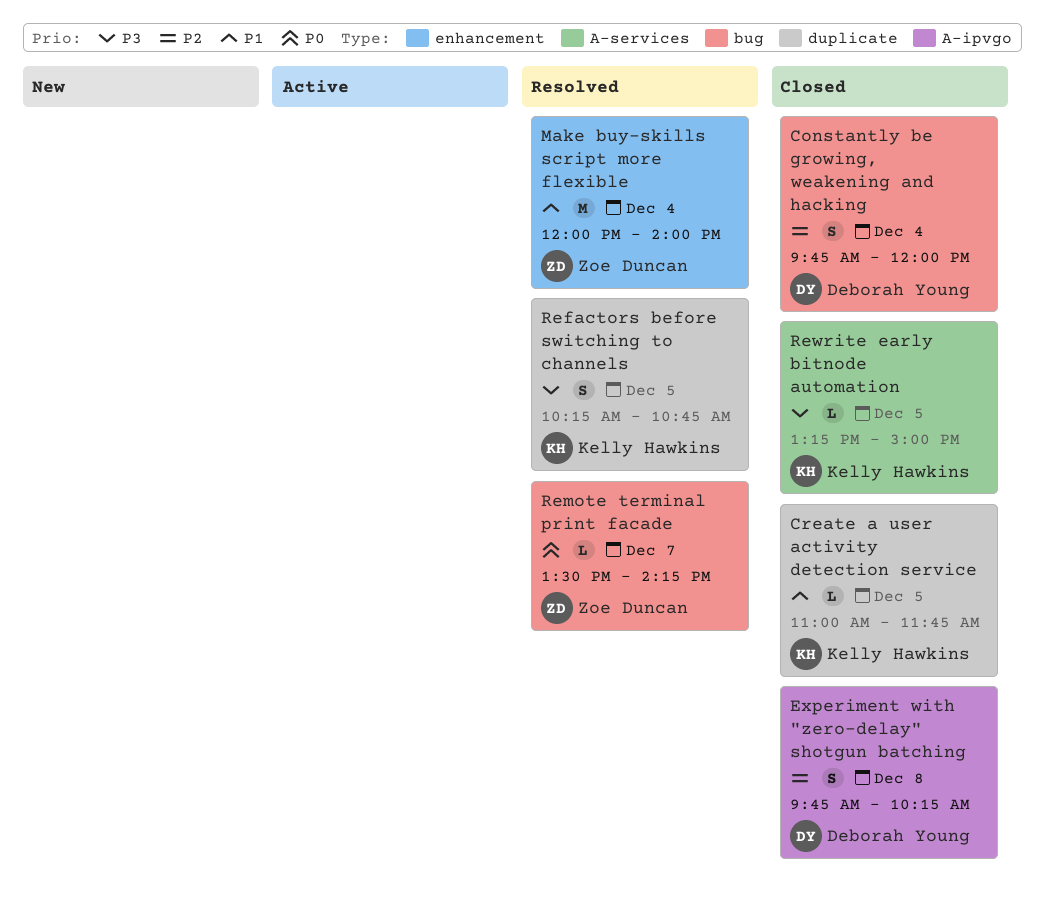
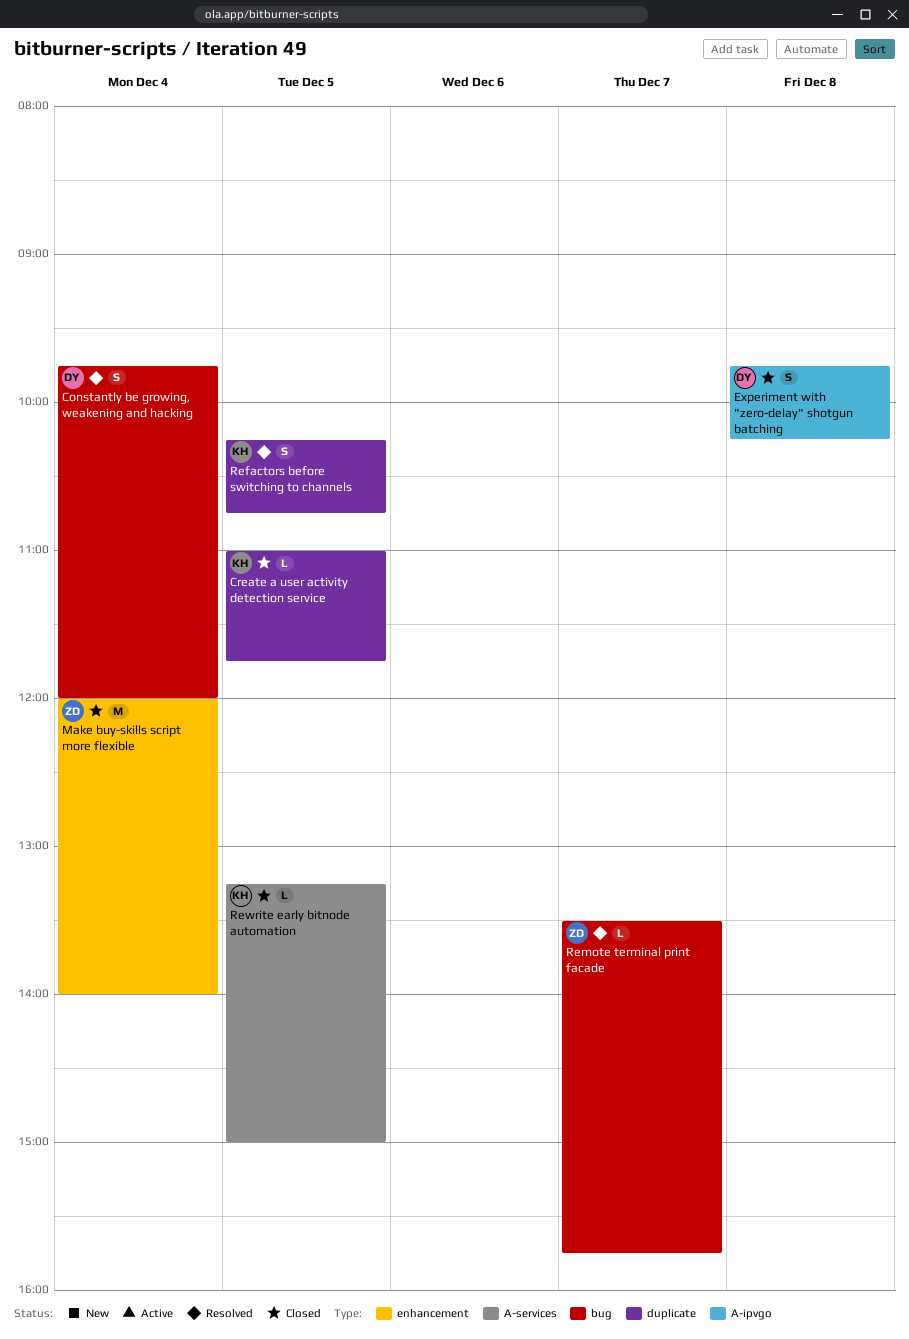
Constantly be growing, weakening and hacking, status: Closed -> Resolved
Make buy-skills script more flexible, status: Resolved -> Closed
Remote terminal print facade, ends: 14:15 -> 15:45

